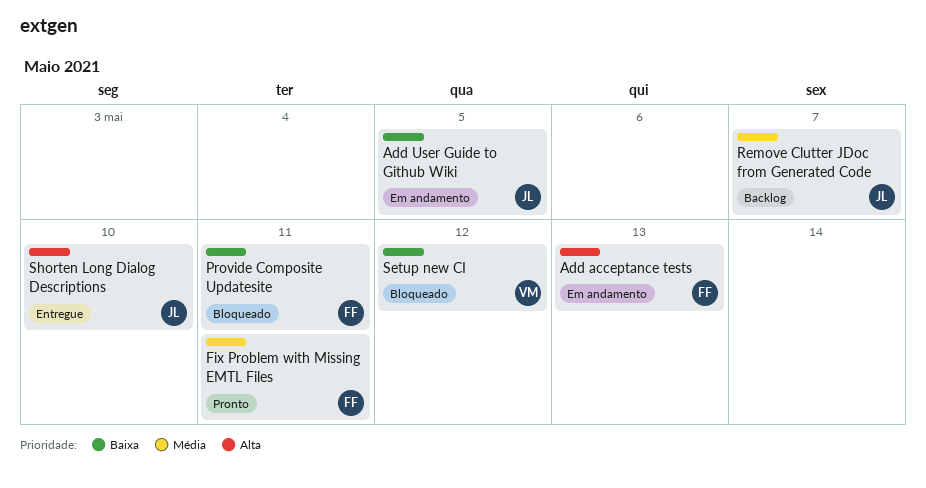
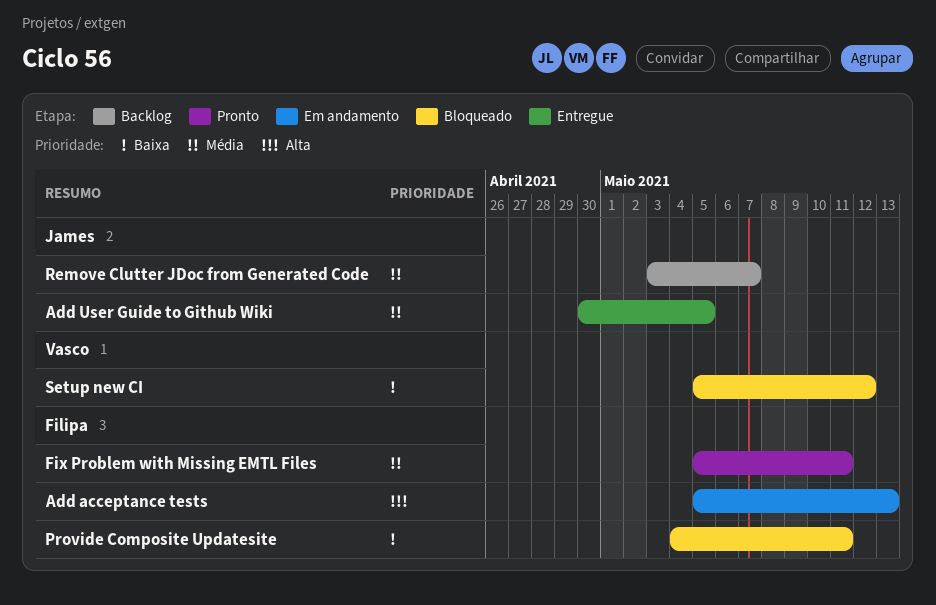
Add User Guide to Github Wiki, status: Em andamento -> Entregue
Add User Guide to Github Wiki, priority: Baixa -> Média
Shorten Long Dialog Descriptions: present -> none

